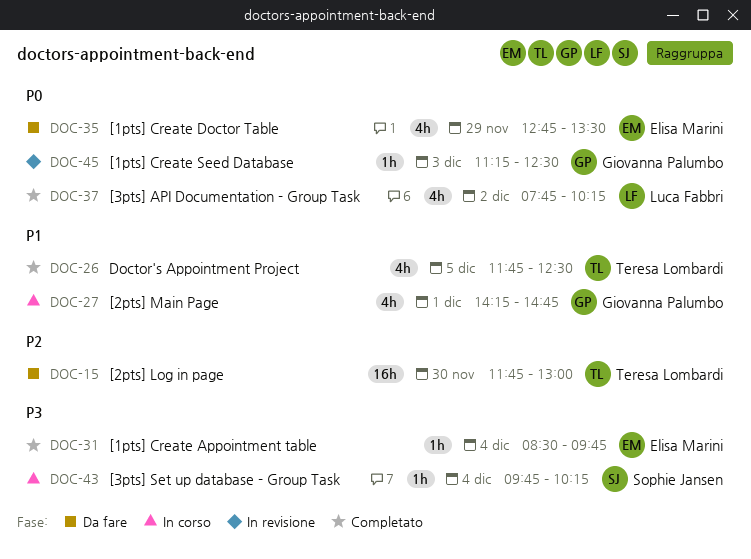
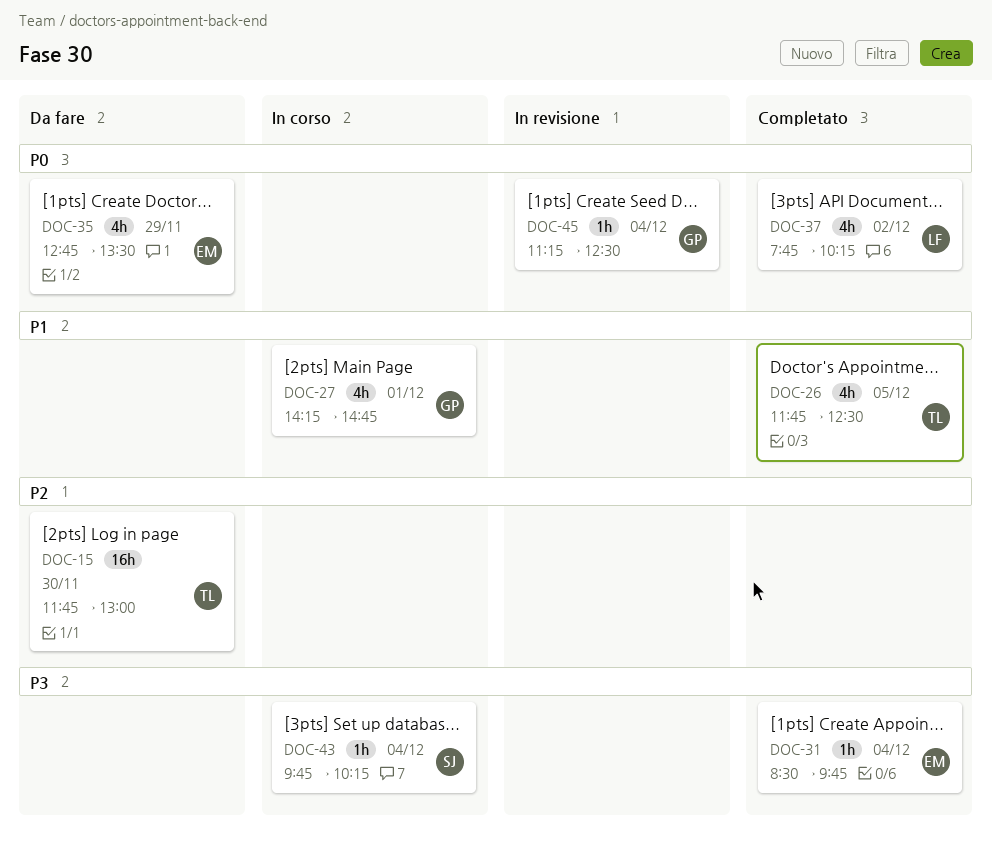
DOC-45, day: Dec 3 -> Dec 4

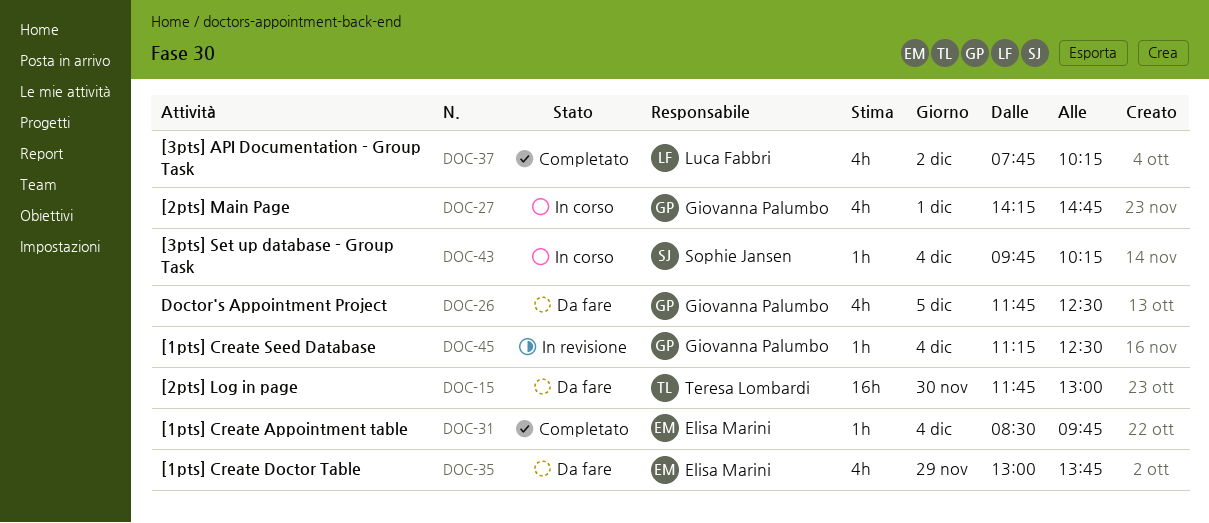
DOC-26, status: Completato -> Da fare
DOC-26, owner: Teresa Lombardi -> Giovanna Palumbo
DOC-35, begins: 12:45 -> 13:00
DOC-35, ends: 13:30 -> 13:45

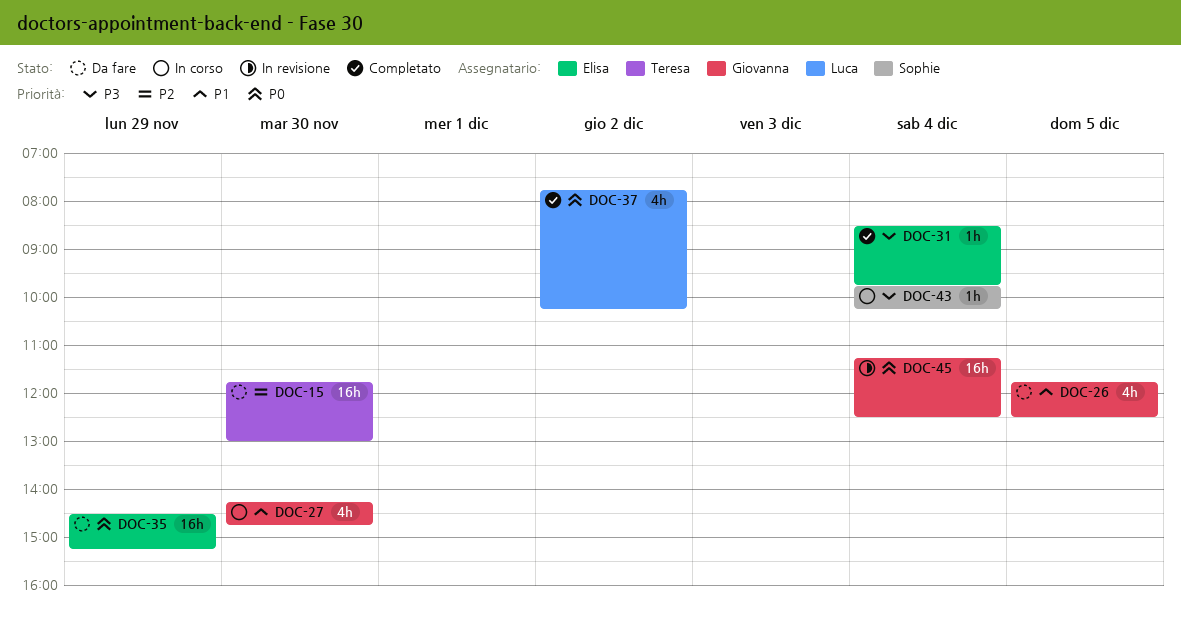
DOC-27, day: Dec 1 -> Nov 30
DOC-35, estimate: 4h -> 16h
DOC-35, begins: 13:00 -> 14:30
DOC-35, ends: 13:45 -> 15:15
DOC-45, estimate: 1h -> 16h

